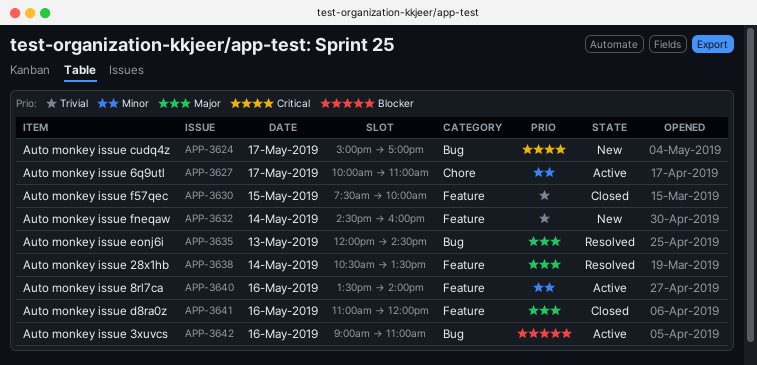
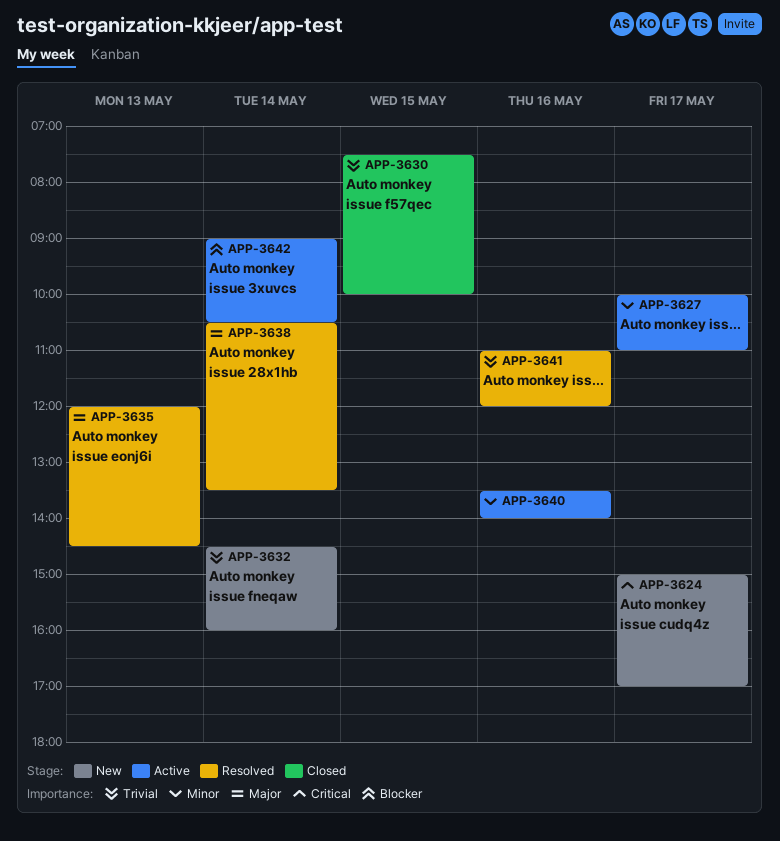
APP-3641, status: Closed -> Resolved
APP-3641, priority: Major -> Trivial
APP-3642, day: May 16 -> May 14
APP-3642, ends: 11:00 -> 10:30

